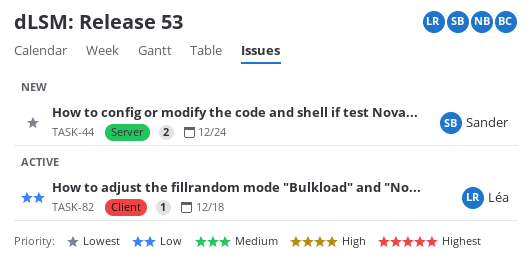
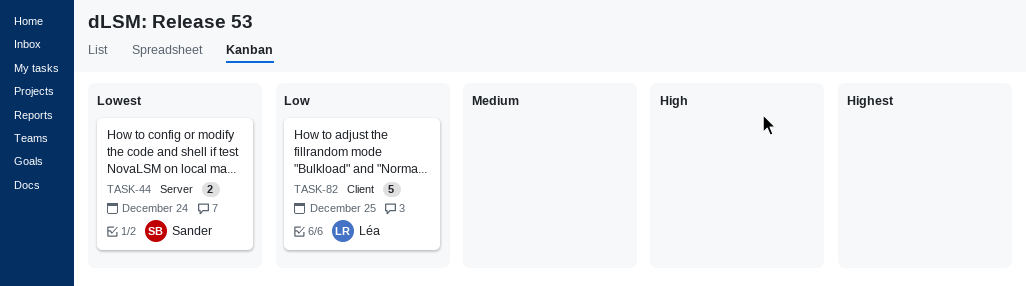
TASK-82, estimate: 1 -> 5
TASK-82, due: Dec 18 -> Dec 25

